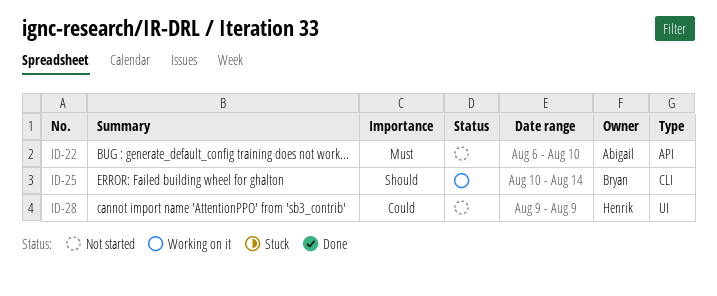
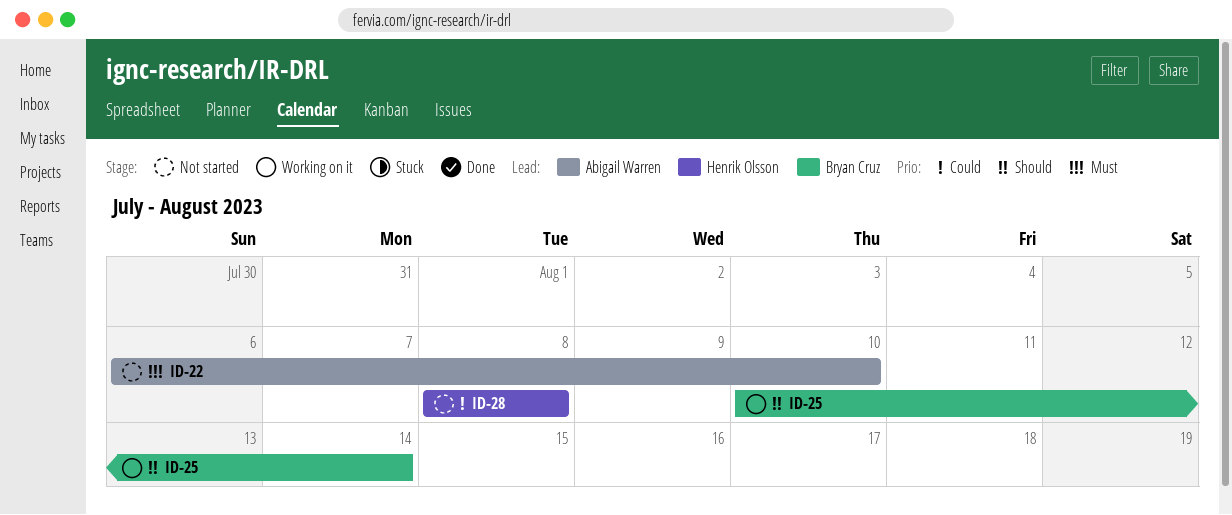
ID-28, start: Aug 9 -> Aug 8
ID-28, due: Aug 9 -> Aug 8

